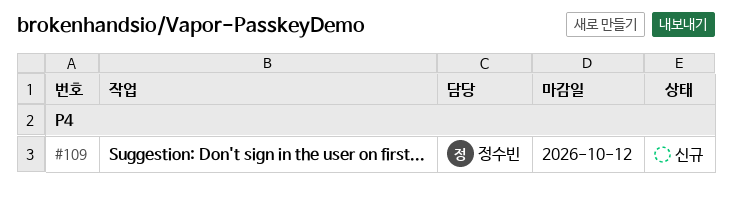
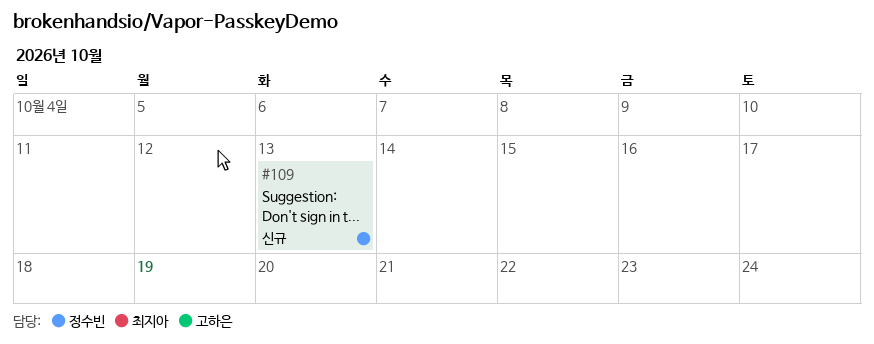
#109, due: Oct 12 -> Oct 13

